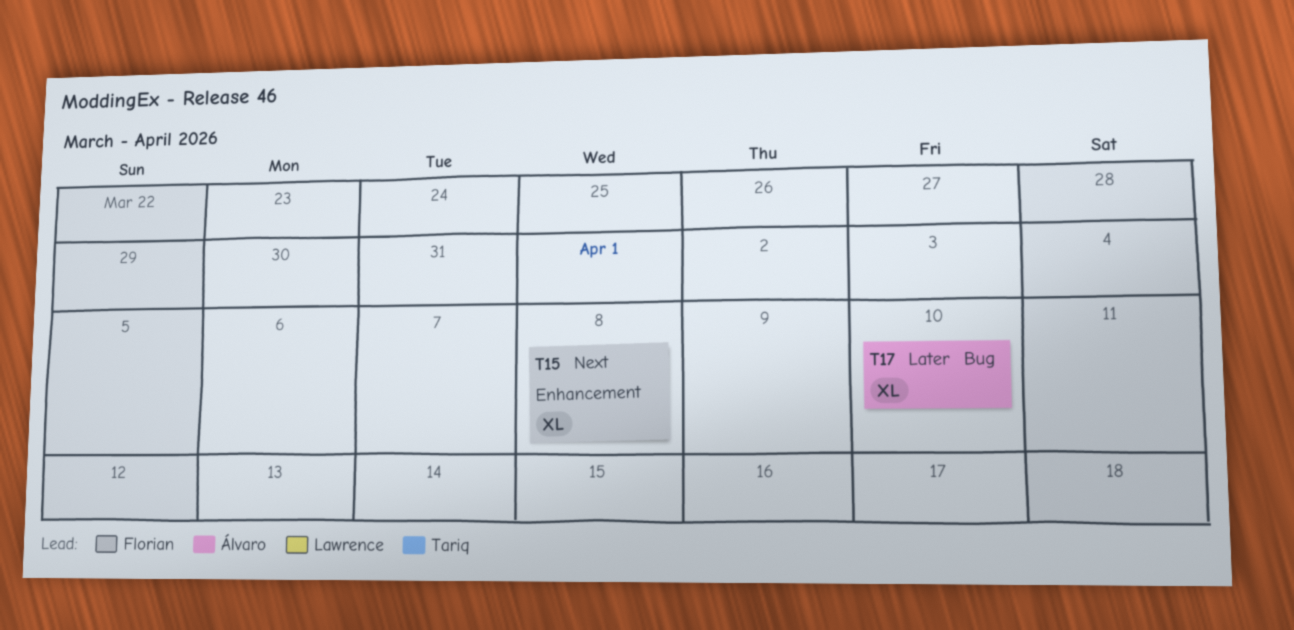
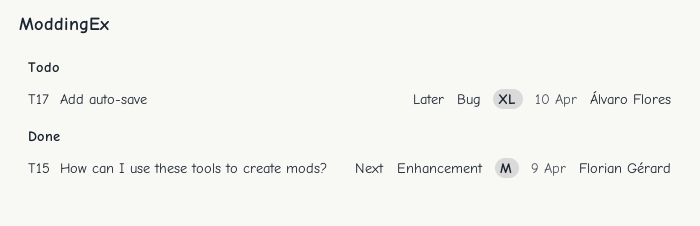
T15, estimate: XL -> M
T15, due: Apr 8 -> Apr 9

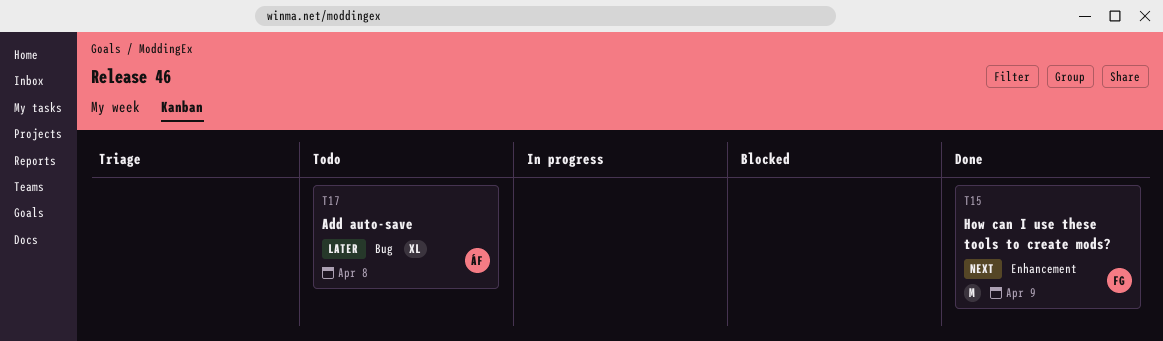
T17, due: Apr 10 -> Apr 8

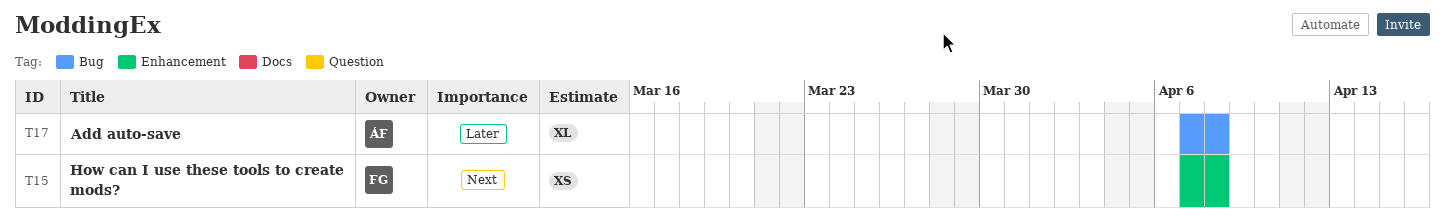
T15, estimate: M -> XS
T15, due: Apr 9 -> Apr 8

